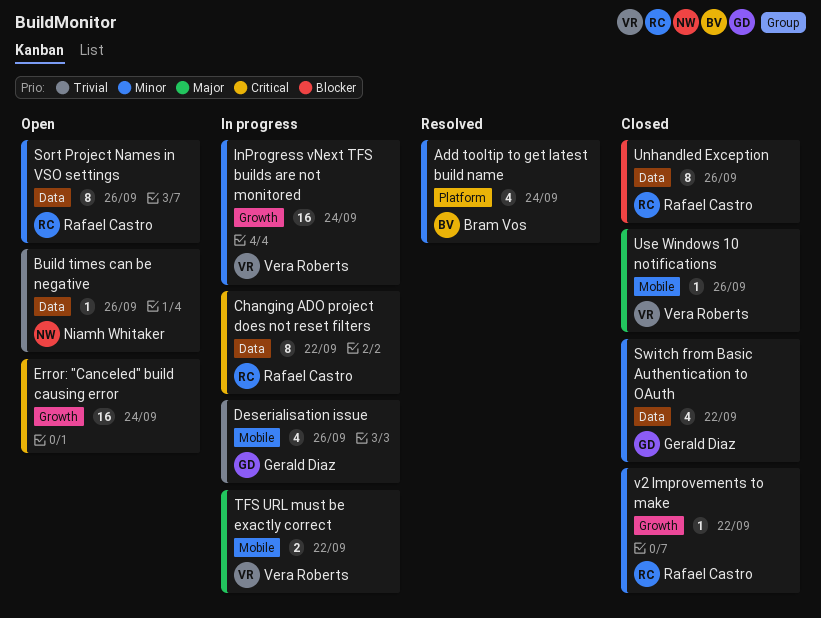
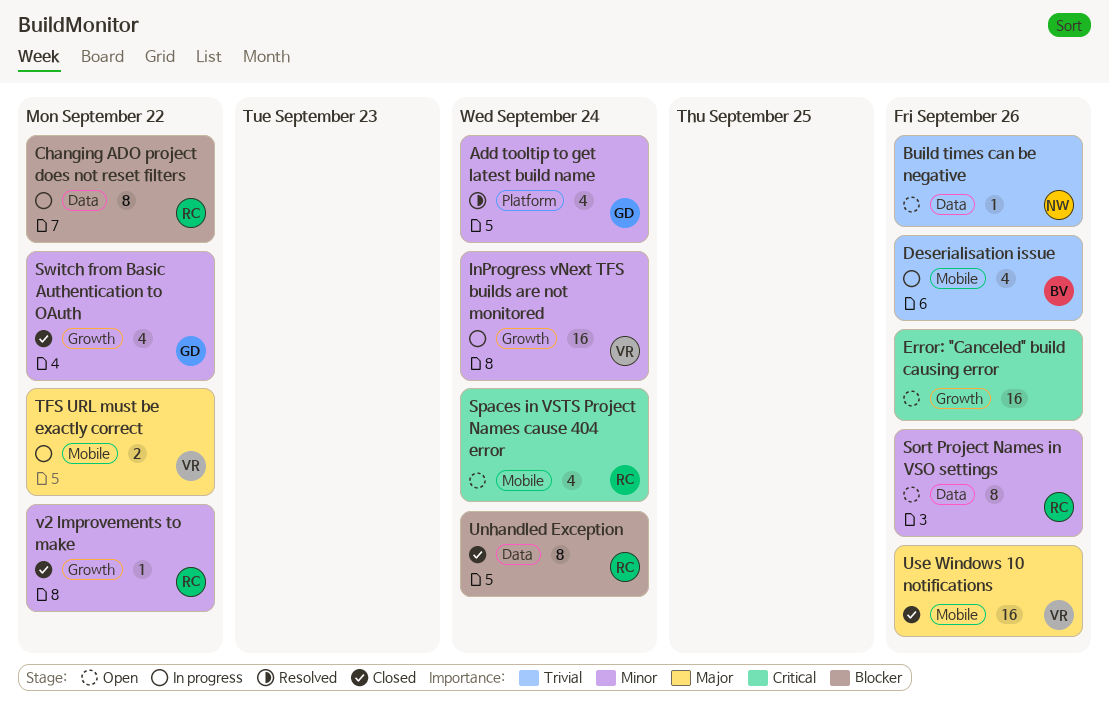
Add tooltip to get latest build name, owner: Bram Vos -> Gerald Diaz
Changing ADO project does not reset filters, priority: Critical -> Blocker
Deserialisation issue, owner: Gerald Diaz -> Bram Vos
Error: "Canceled" build causing error, due: Sep 24 -> Sep 26
Spaces in VSTS Project Names cause 404 error: none -> present
Switch from Basic Authentication to OAuth, label: Data -> Growth
Unhandled Exception, due: Sep 26 -> Sep 24
Use Windows 10 notifications, estimate: 1 -> 16

